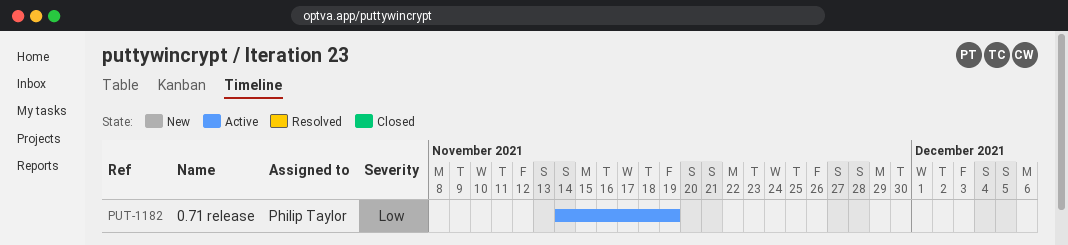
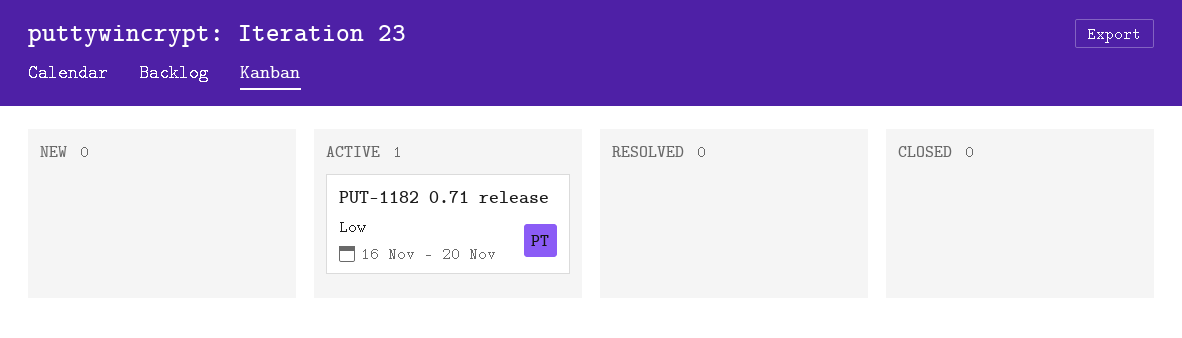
PUT-1182, start: Nov 14 -> Nov 16
PUT-1182, due: Nov 19 -> Nov 20

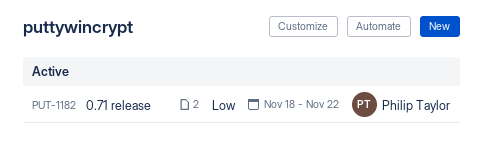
PUT-1182, start: Nov 16 -> Nov 18
PUT-1182, due: Nov 20 -> Nov 22

